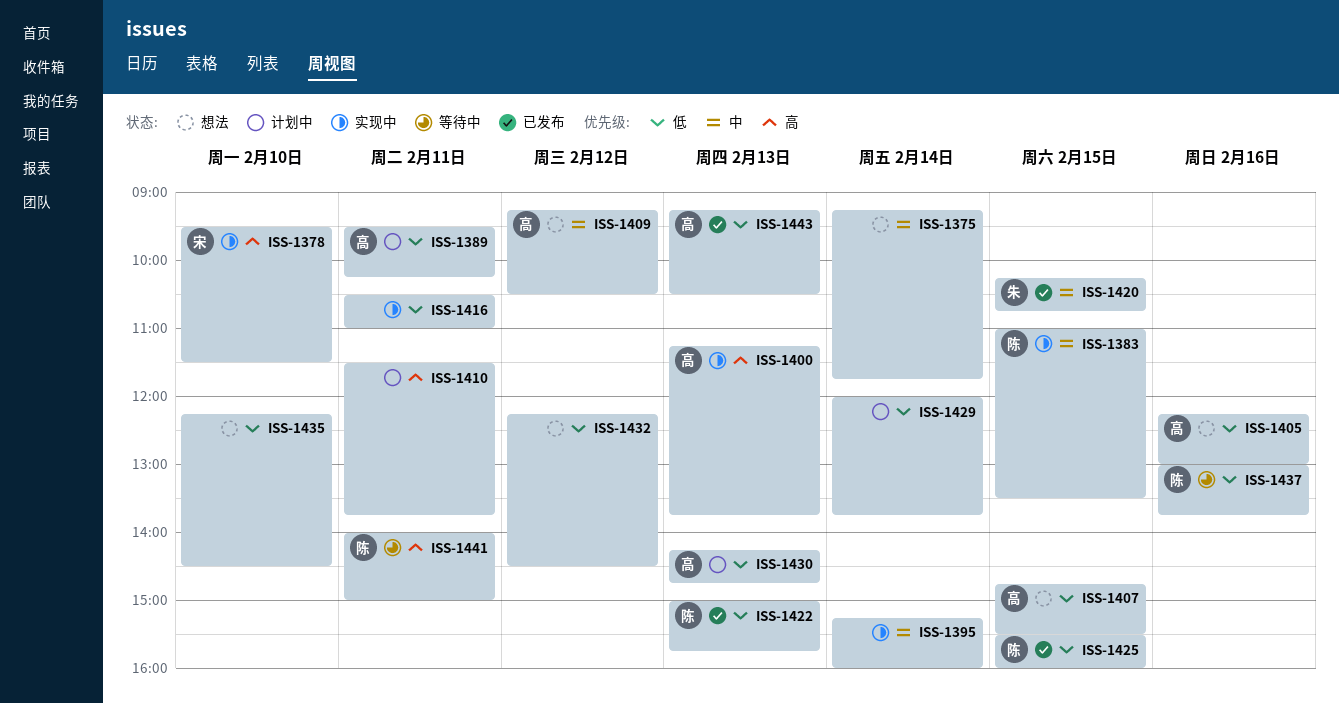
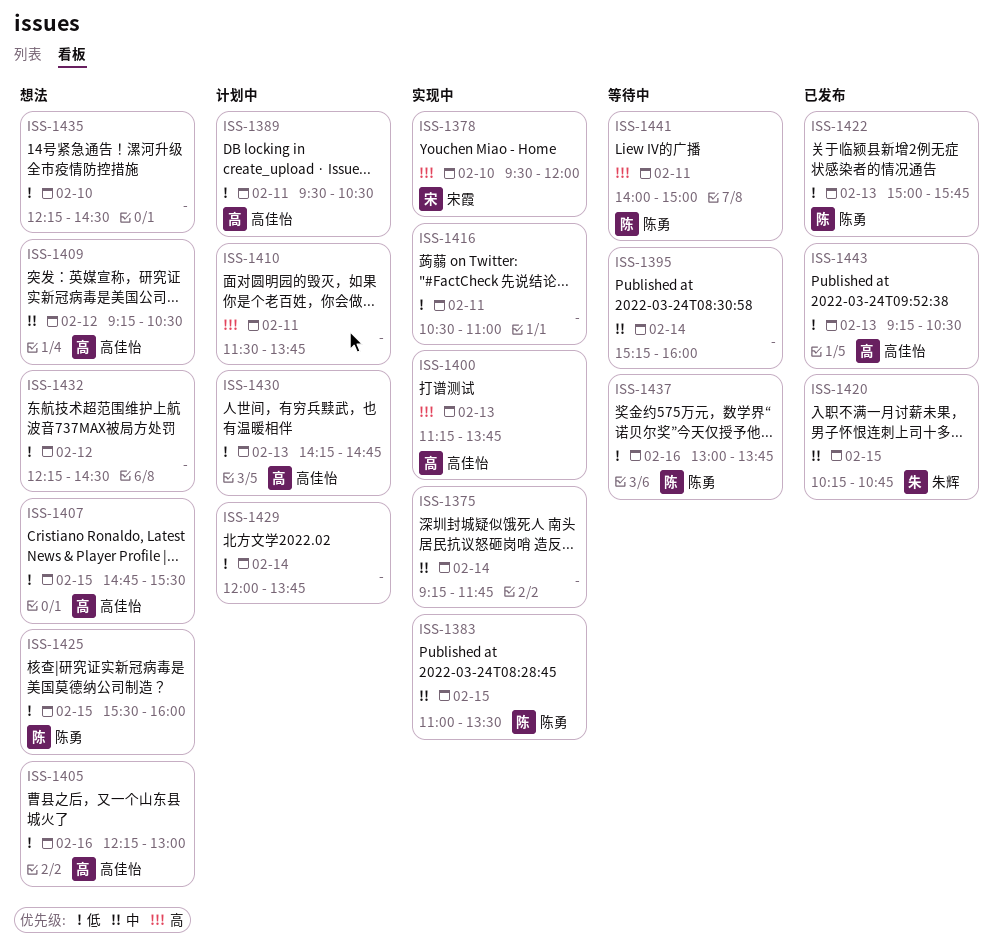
ISS-1375, status: 想法 -> 实现中
ISS-1378, ends: 11:30 -> 12:00
ISS-1389, ends: 10:15 -> 10:30
ISS-1395, status: 实现中 -> 等待中
ISS-1425, status: 已发布 -> 想法

